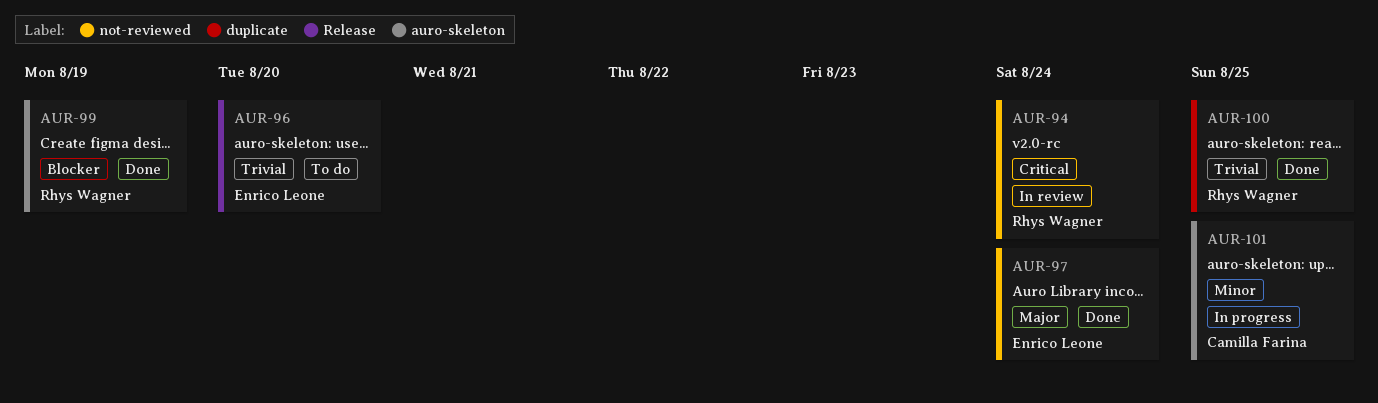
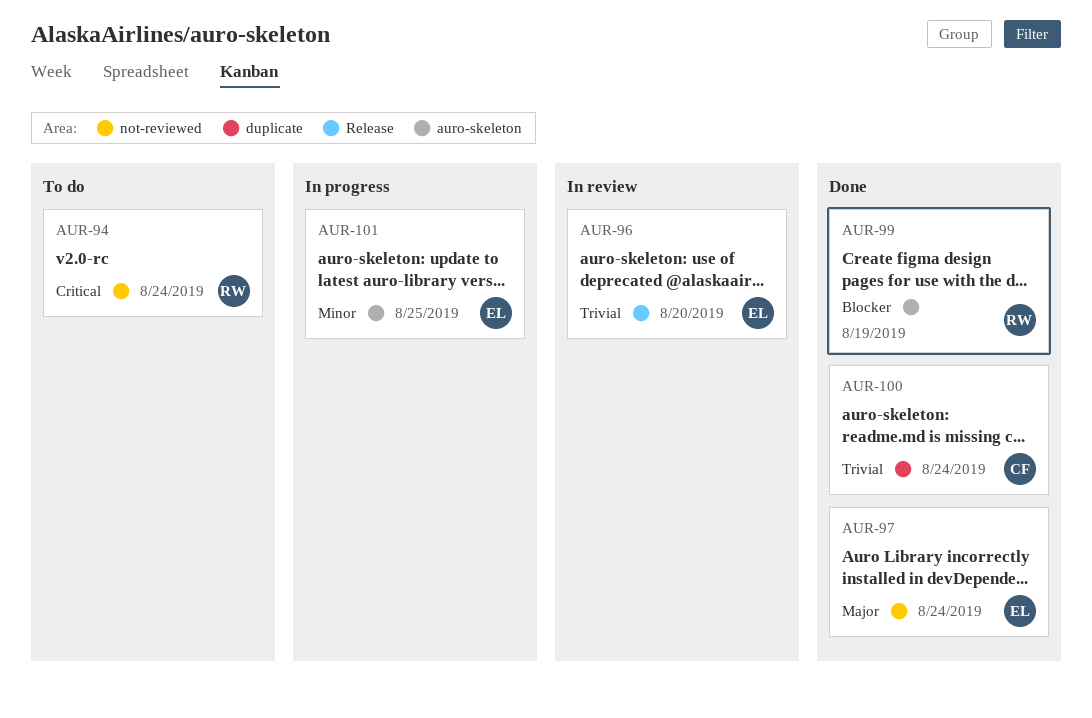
AUR-94, status: In review -> To do
AUR-96, status: To do -> In review
AUR-100, owner: Rhys Wagner -> Camilla Farina
AUR-100, due: Aug 25 -> Aug 24
AUR-101, owner: Camilla Farina -> Enrico Leone

